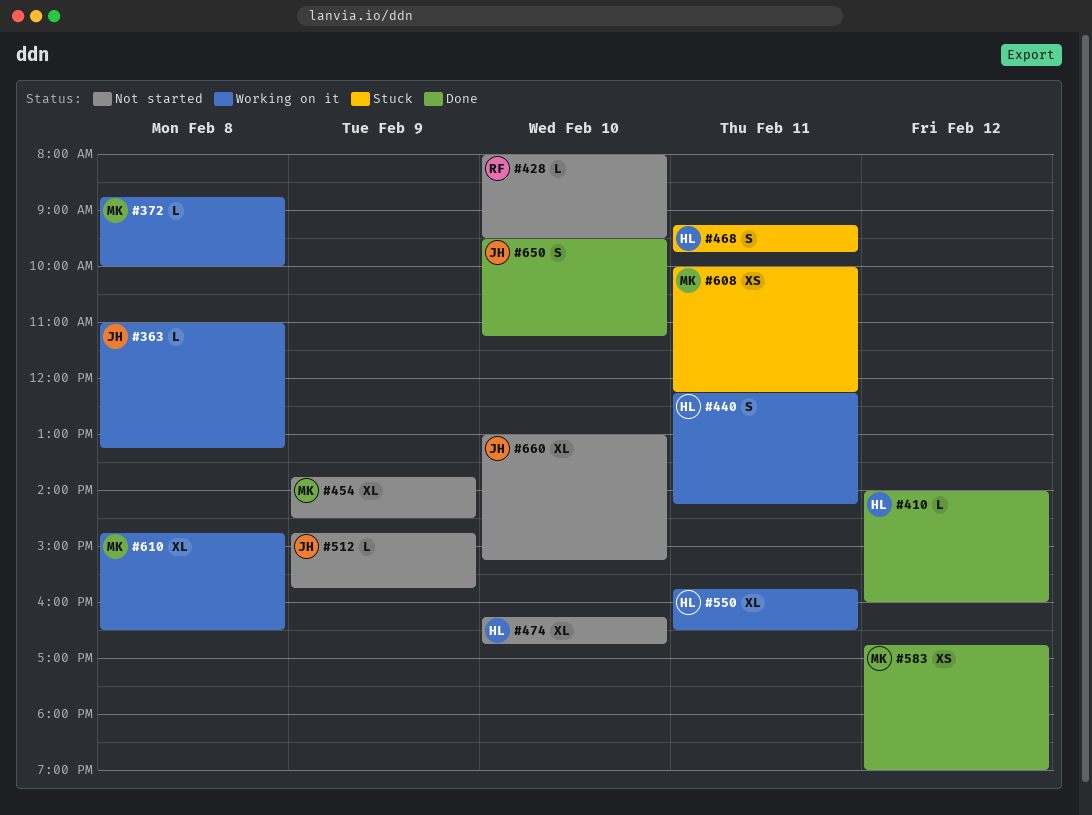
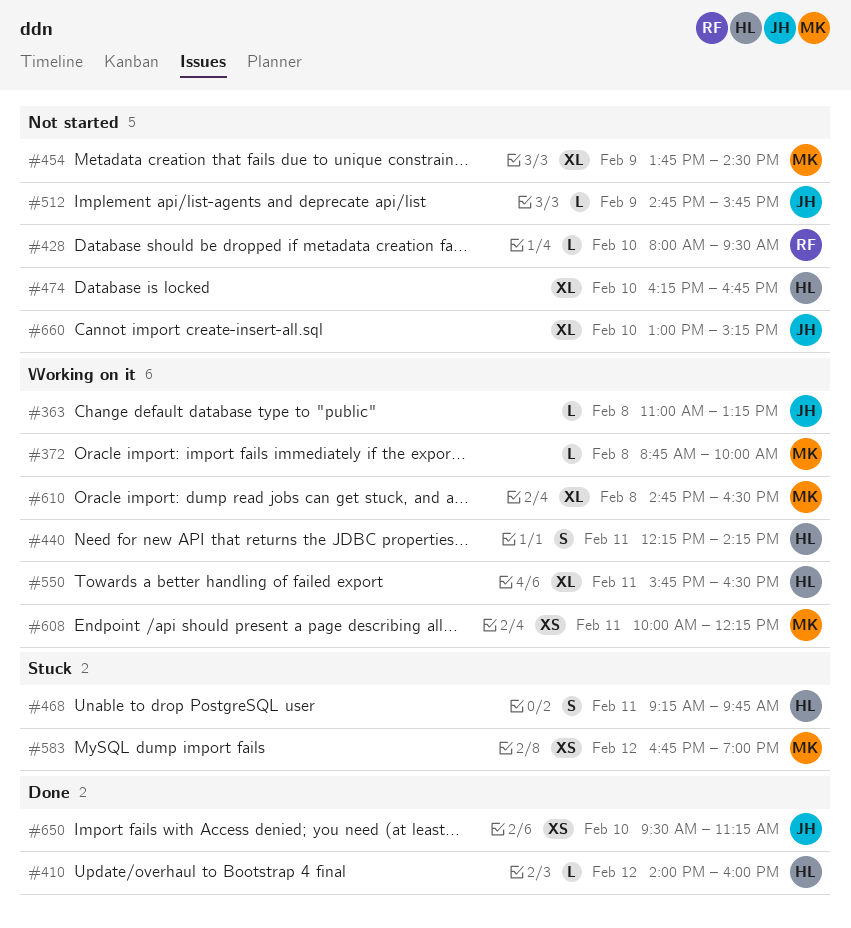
#583, status: Done -> Stuck
#608, status: Stuck -> Working on it
#650, estimate: S -> XS

